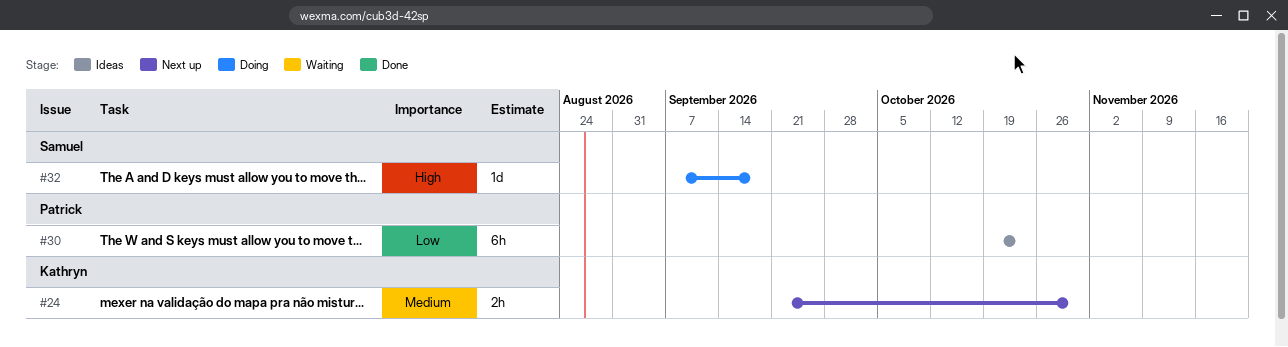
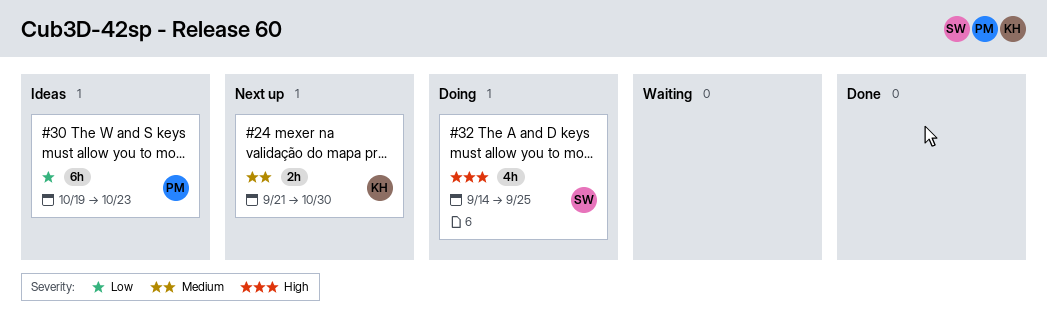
#32, estimate: 1d -> 4h
#32, start: Sep 7 -> Sep 14
#32, due: Sep 18 -> Sep 25

